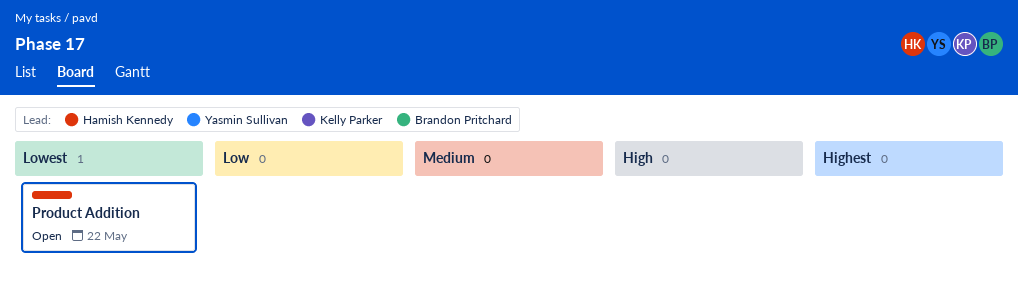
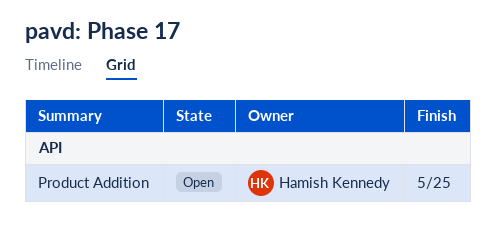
Product Addition, due: May 22 -> May 25

